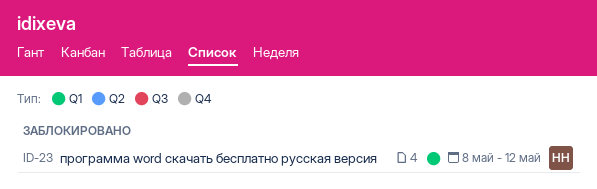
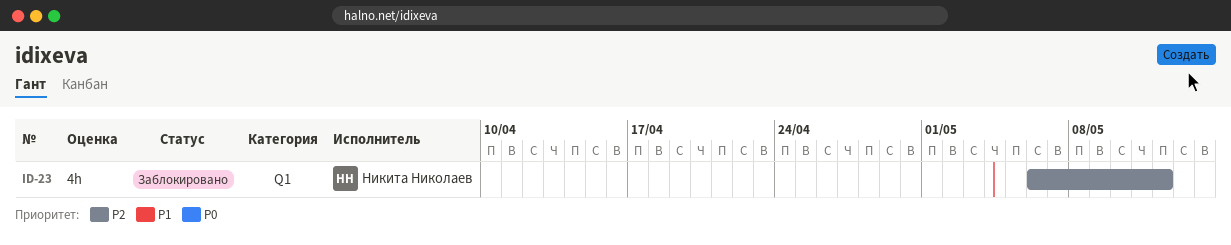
ID-23, start: May 8 -> May 6

